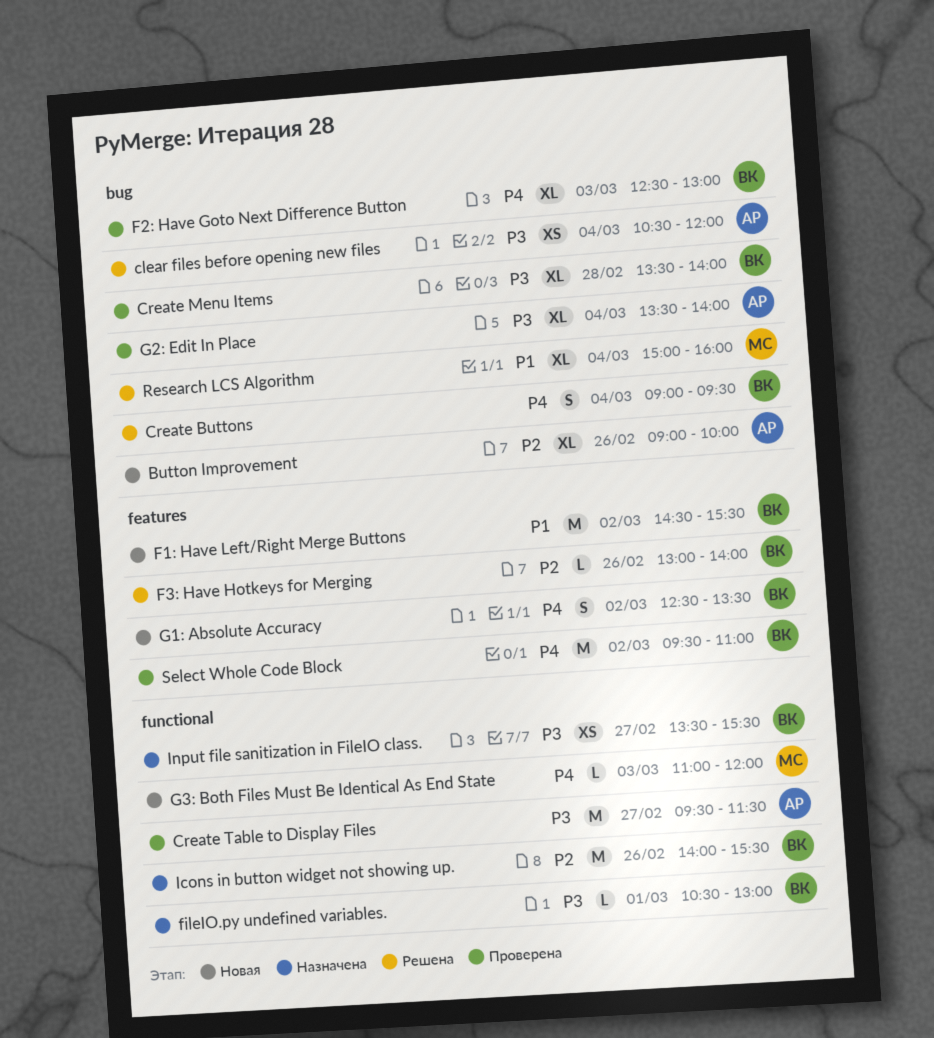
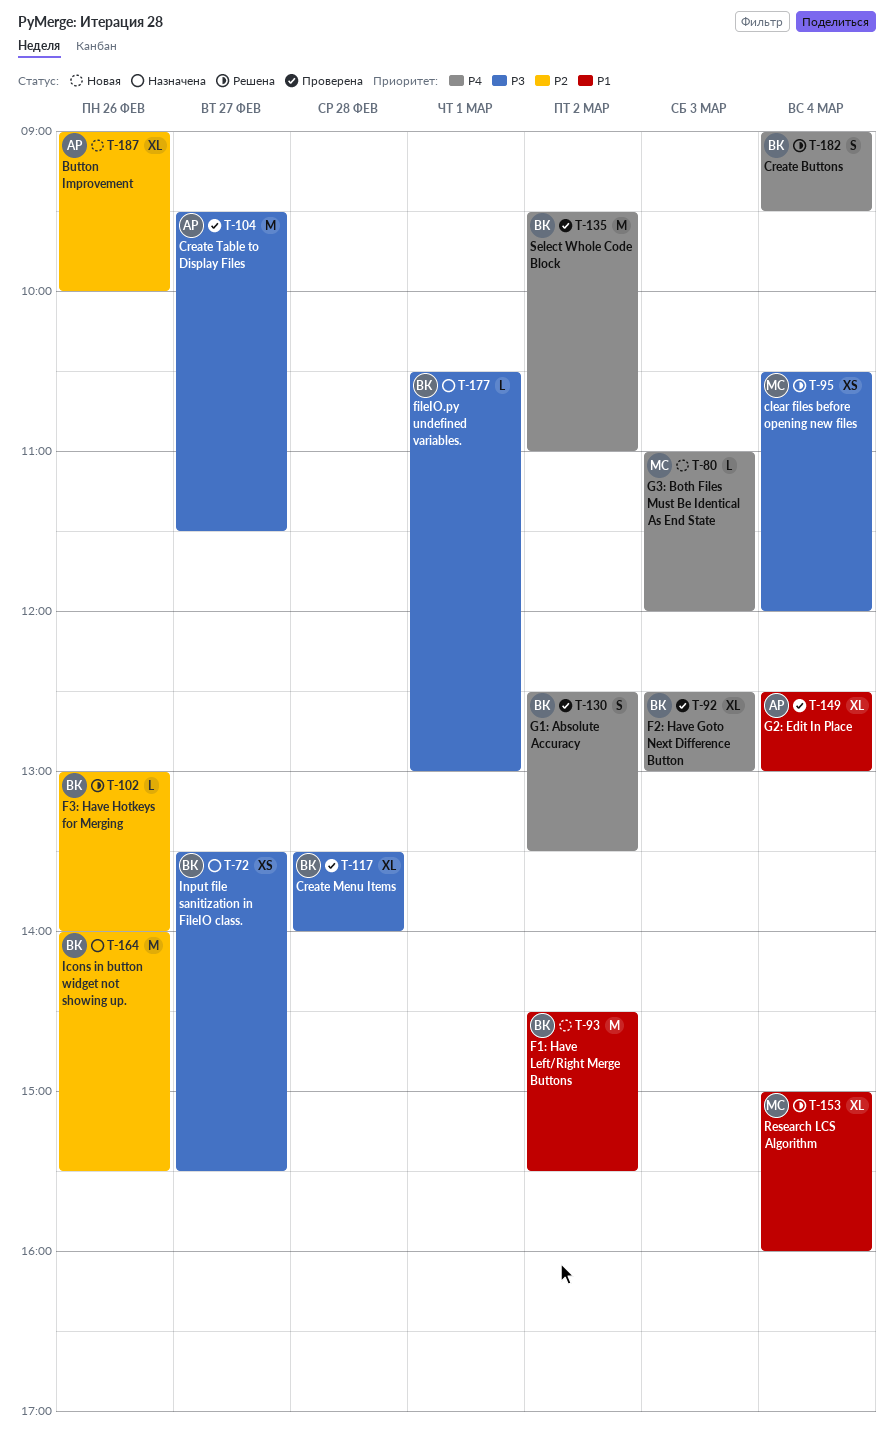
clear files before opening new files, owner: АР -> МС
G1: Absolute Accuracy, status: Новая -> Проверена
G2: Edit In Place, priority: P3 -> P1
G2: Edit In Place, begins: 13:30 -> 12:30
G2: Edit In Place, ends: 14:00 -> 13:00

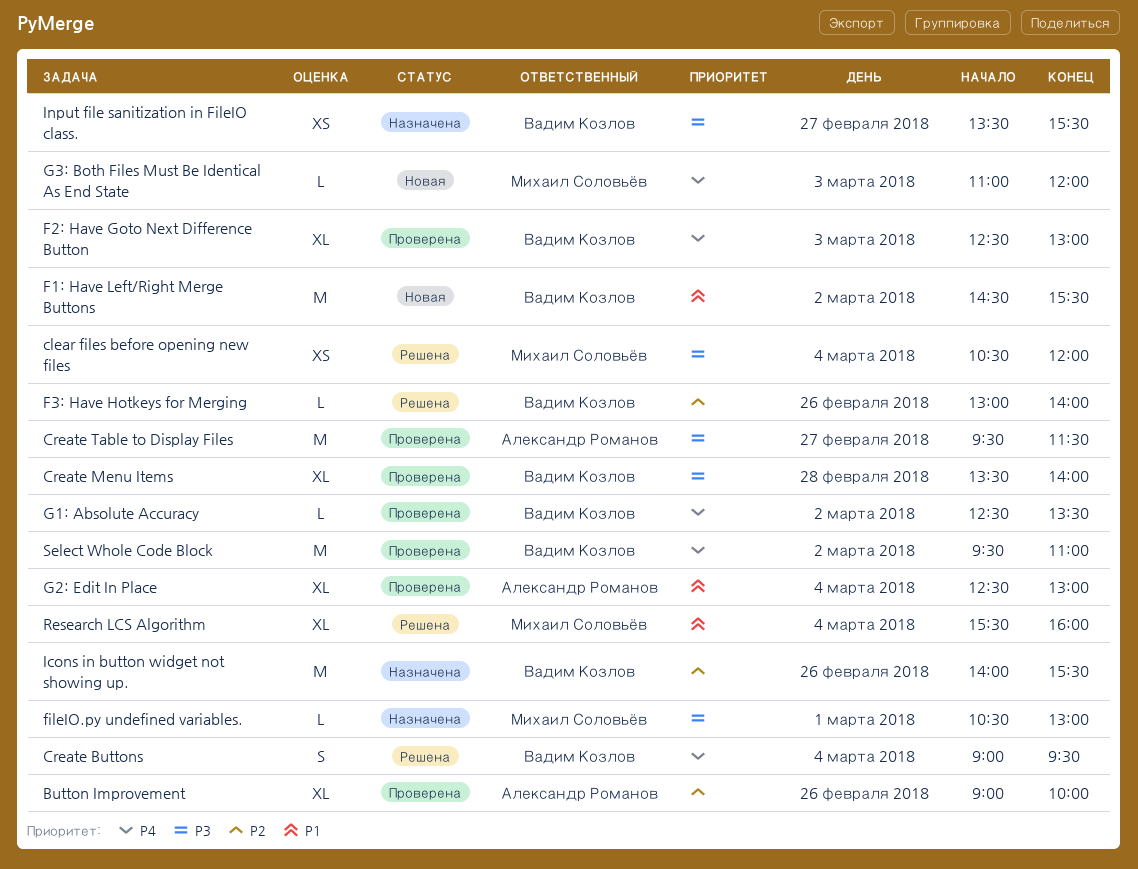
Button Improvement, status: Новая -> Проверена
fileIO.py undefined variables., owner: Вадим Козлов -> Михаил Соловьёв
G1: Absolute Accuracy, estimate: S -> L
Research LCS Algorithm, begins: 15:00 -> 15:30

